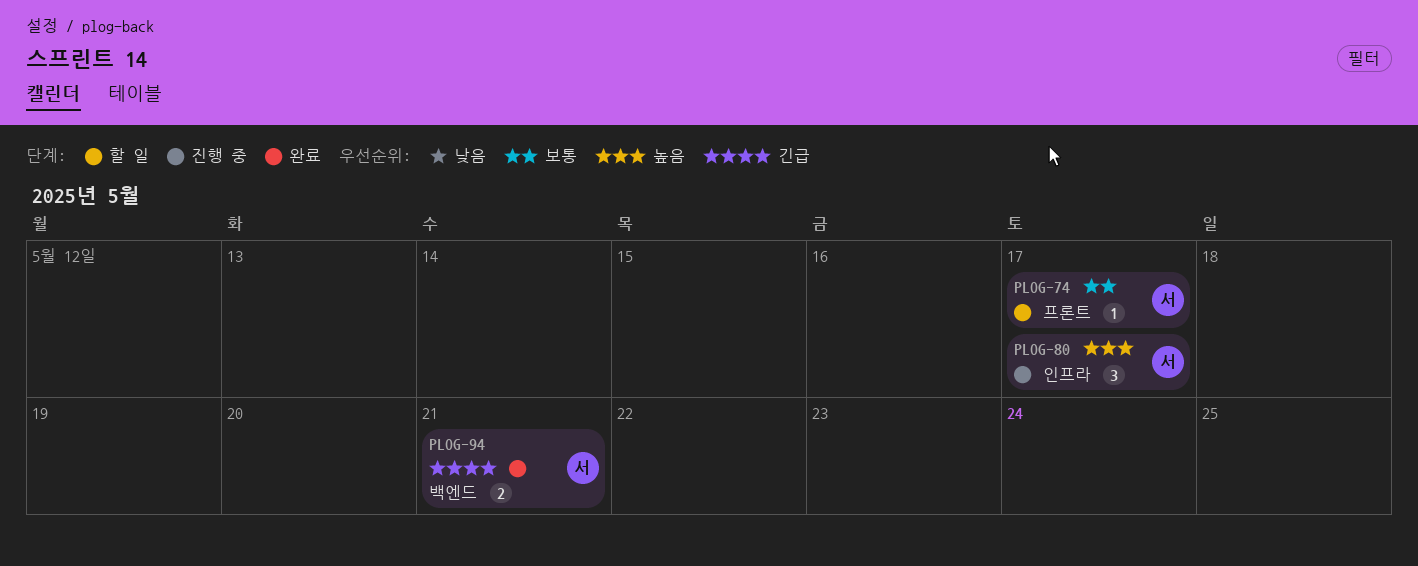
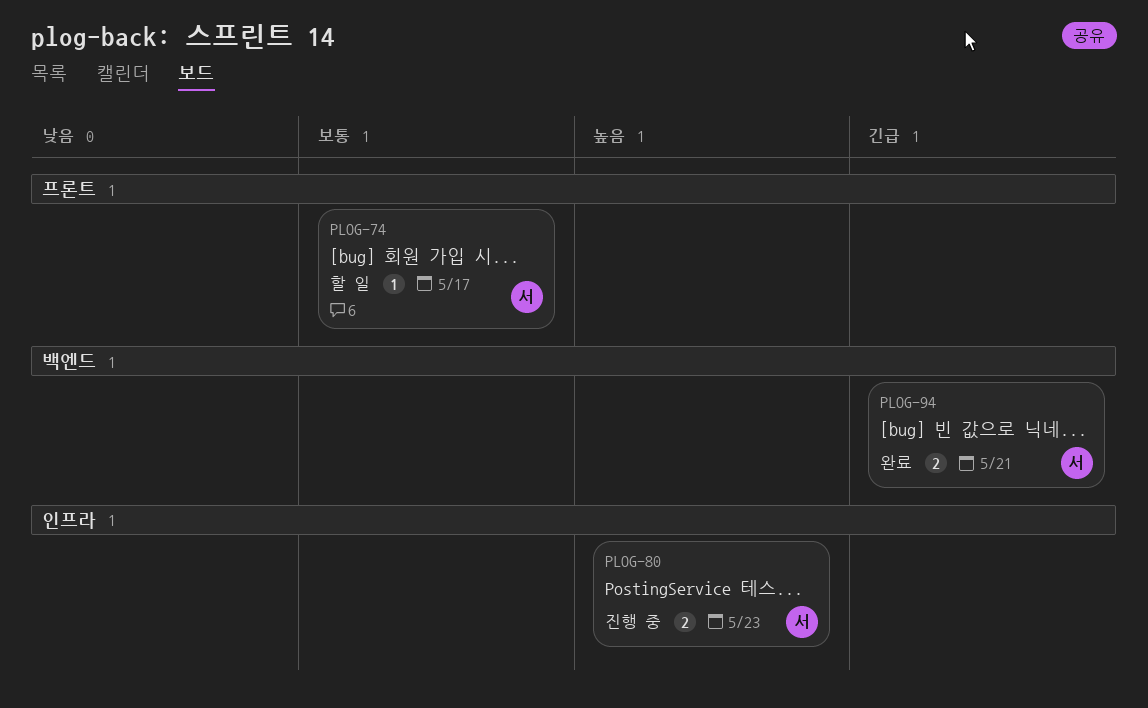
PLOG-80, estimate: 3 -> 2
PLOG-80, due: May 17 -> May 23

